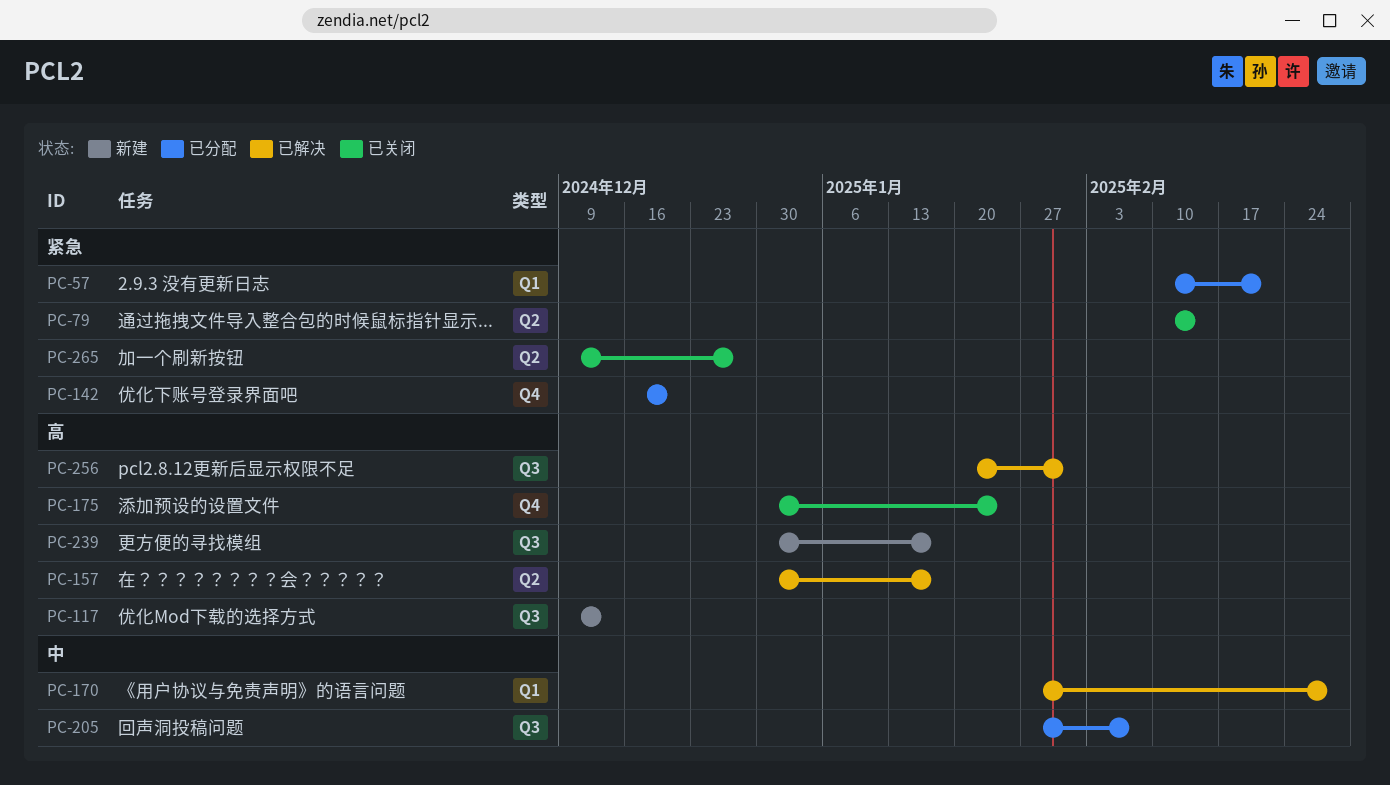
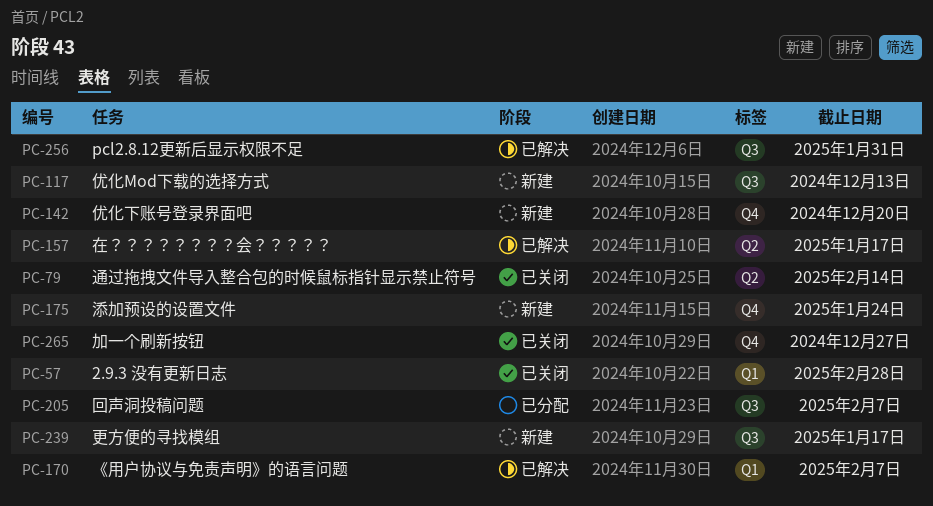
PC-57, status: 已分配 -> 已关闭
PC-57, due: Feb 21 -> Feb 28
PC-142, status: 已分配 -> 新建
PC-170, due: Feb 28 -> Feb 7
PC-175, status: 已关闭 -> 新建
PC-265, label: Q2 -> Q4

